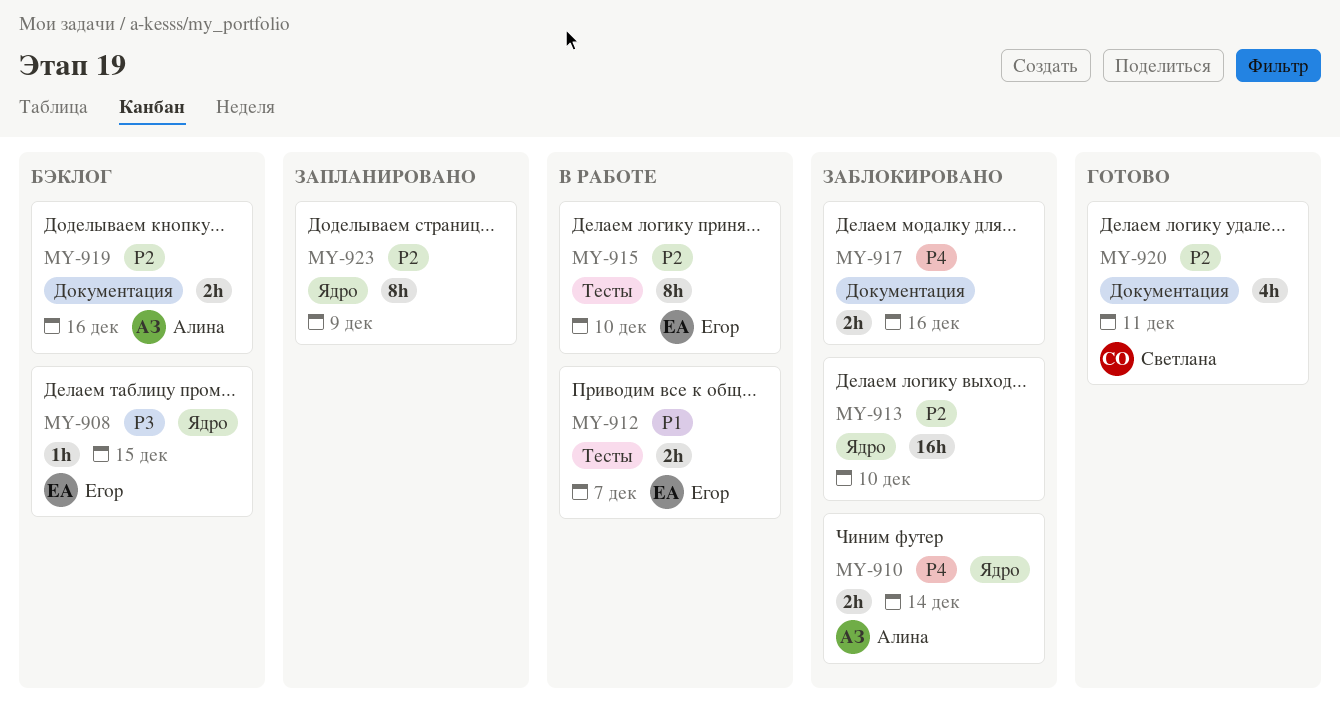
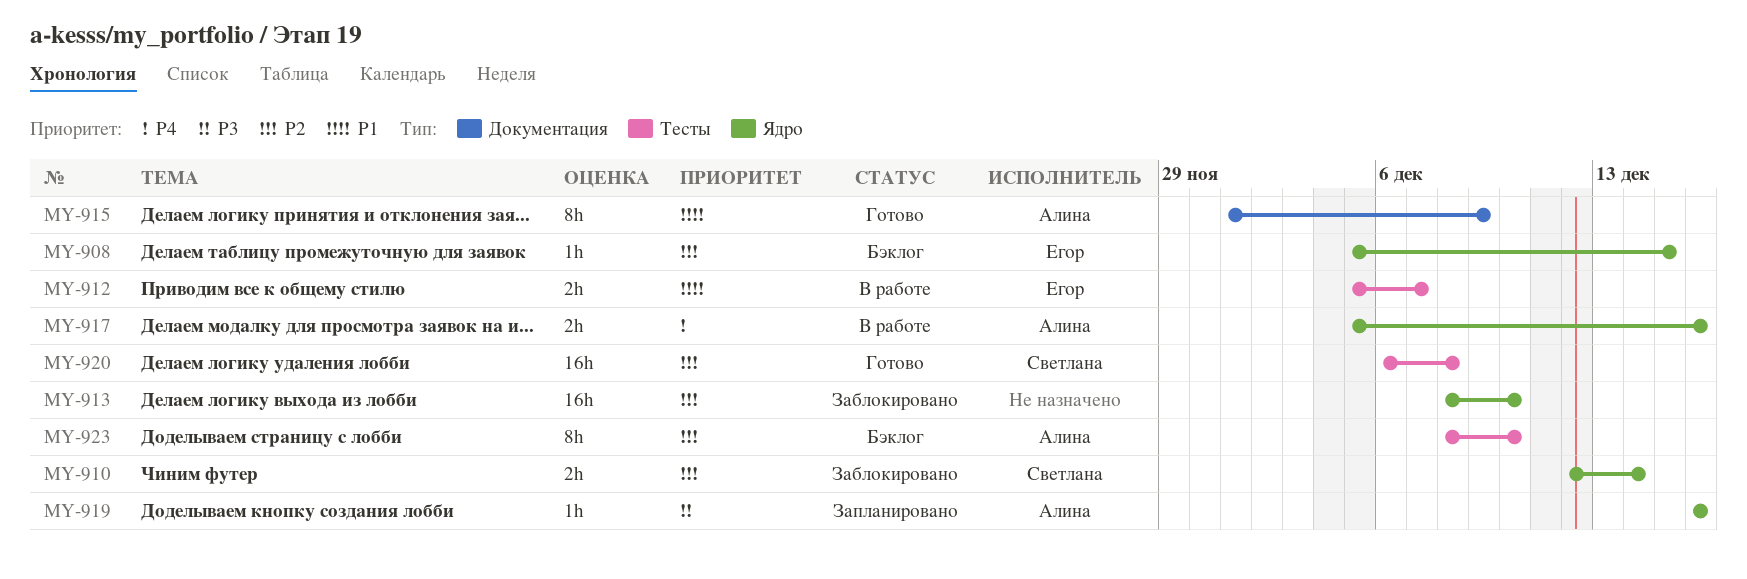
MY-908, priority: P3 -> P2
MY-910, owner: Алина -> Светлана
MY-910, priority: P4 -> P2
MY-915, status: В работе -> Готово
MY-915, owner: Егор -> Алина
MY-915, priority: P2 -> P1
MY-915, label: Тесты -> Документация
MY-915, due: Dec 10 -> Dec 9
MY-917, status: Заблокировано -> В работе
MY-917, owner: none -> Алина
MY-917, label: Документация -> Ядро
MY-919, status: Бэклог -> Запланировано
MY-919, priority: P2 -> P3
MY-919, label: Документация -> Ядро
MY-919, estimate: 2h -> 1h
MY-920, label: Документация -> Тесты
MY-920, estimate: 4h -> 16h
MY-920, due: Dec 11 -> Dec 8
MY-923, status: Запланировано -> Бэклог
MY-923, owner: none -> Алина
MY-923, label: Ядро -> Тесты
MY-923, due: Dec 9 -> Dec 10

